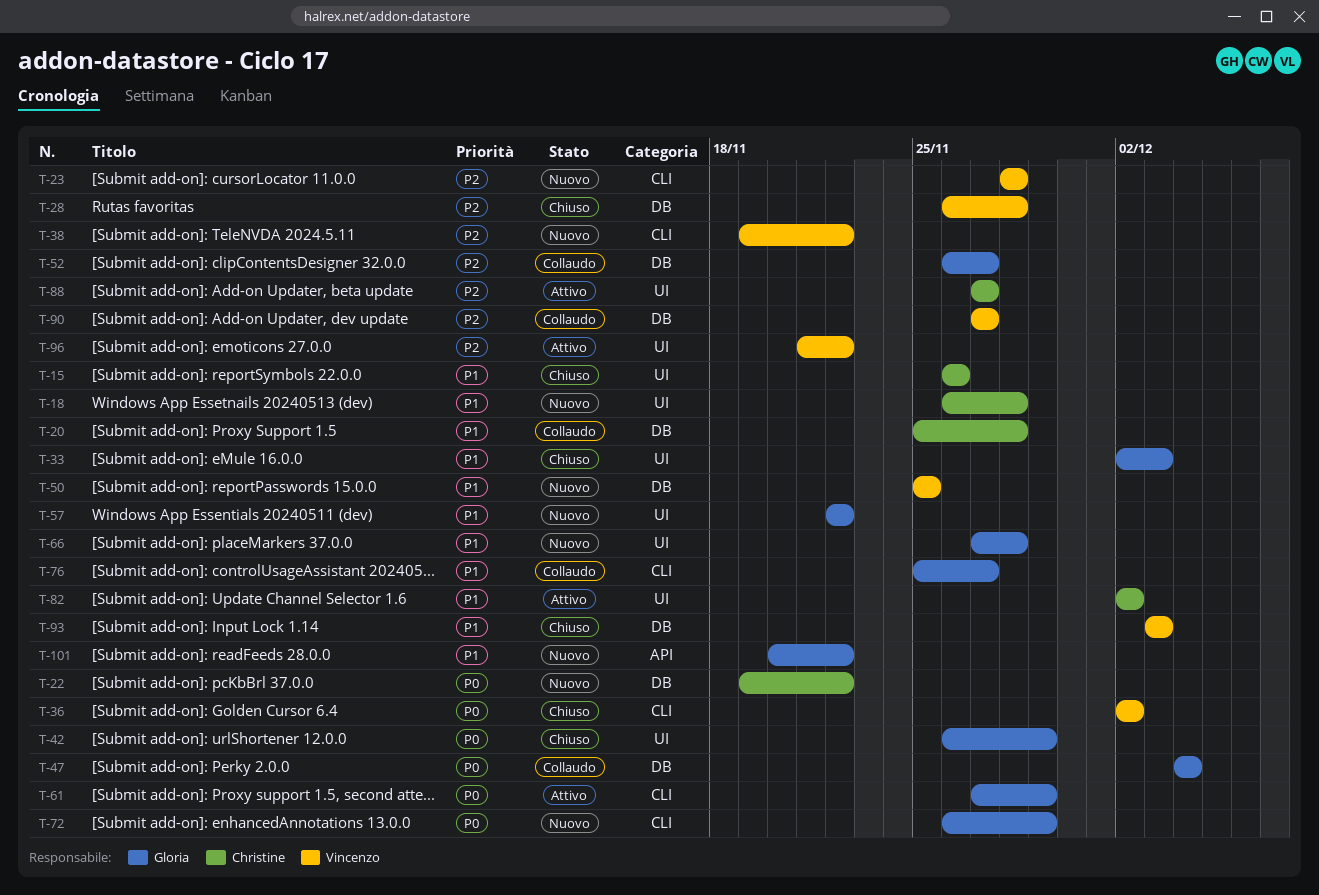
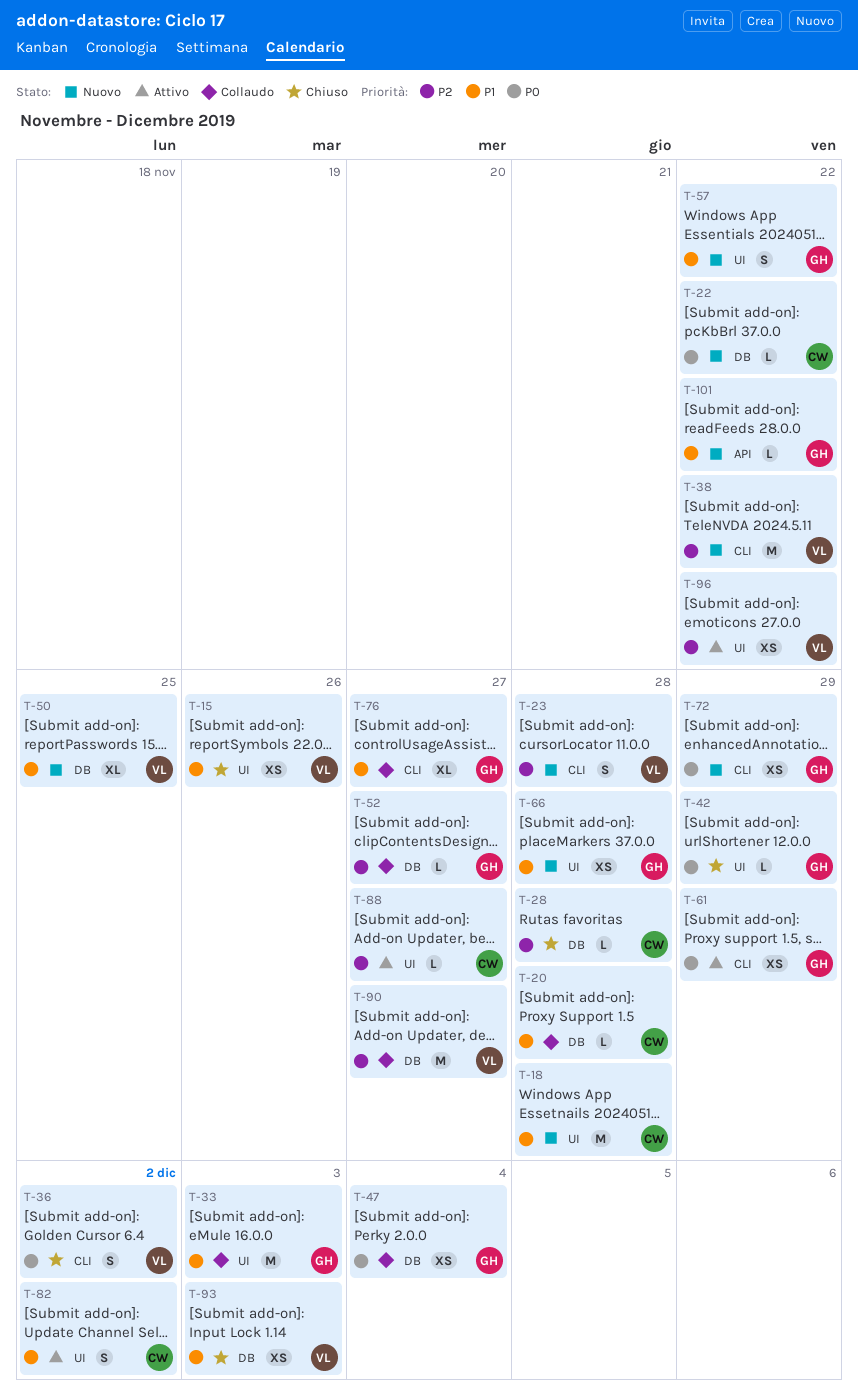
T-15, owner: Christine -> Vincenzo
T-28, owner: Vincenzo -> Christine
T-33, status: Chiuso -> Collaudo

